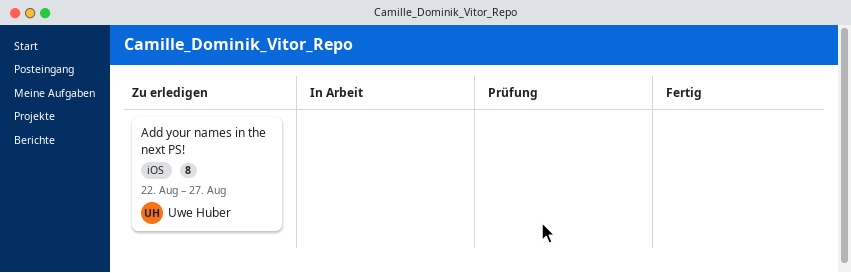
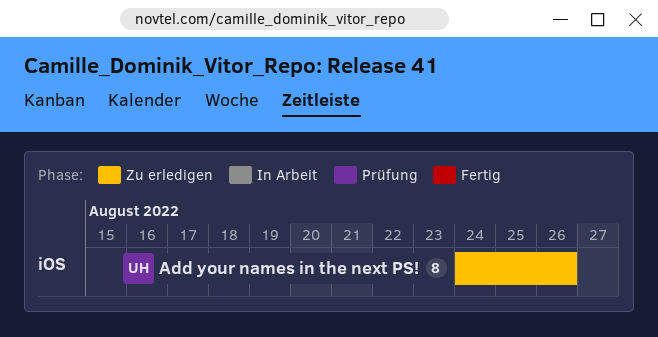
Add your names in the next PS!, start: Aug 22 -> Aug 24
Add your names in the next PS!, due: Aug 27 -> Aug 26

